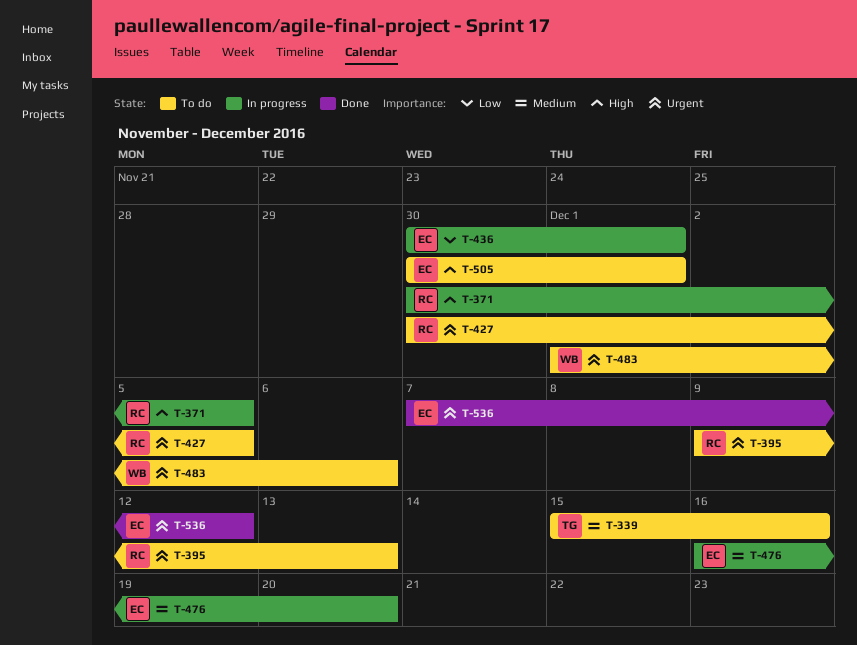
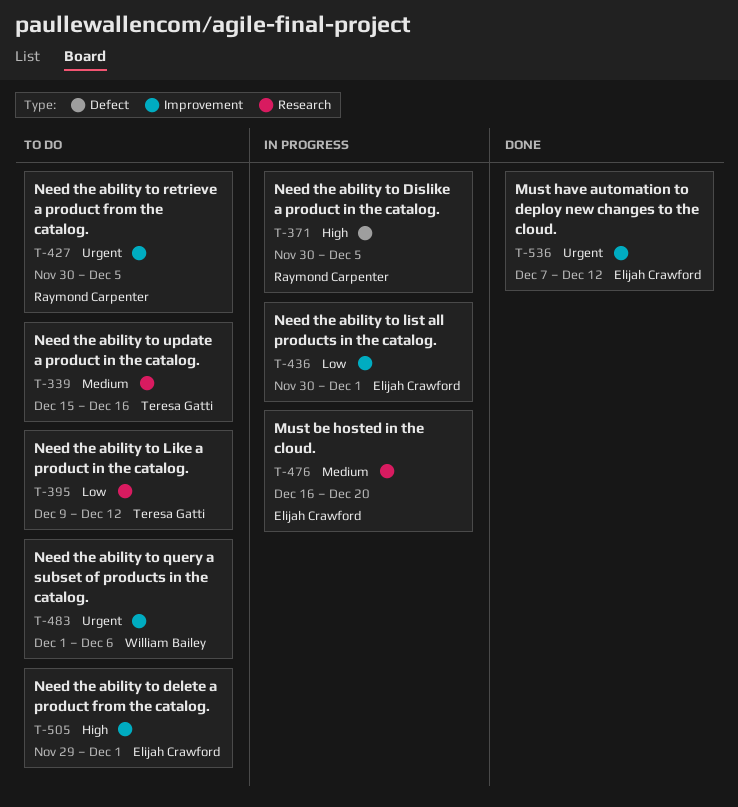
T-395, owner: Raymond Carpenter -> Teresa Gatti
T-395, priority: Urgent -> Low
T-395, due: Dec 13 -> Dec 12
T-505, start: Nov 30 -> Nov 29

